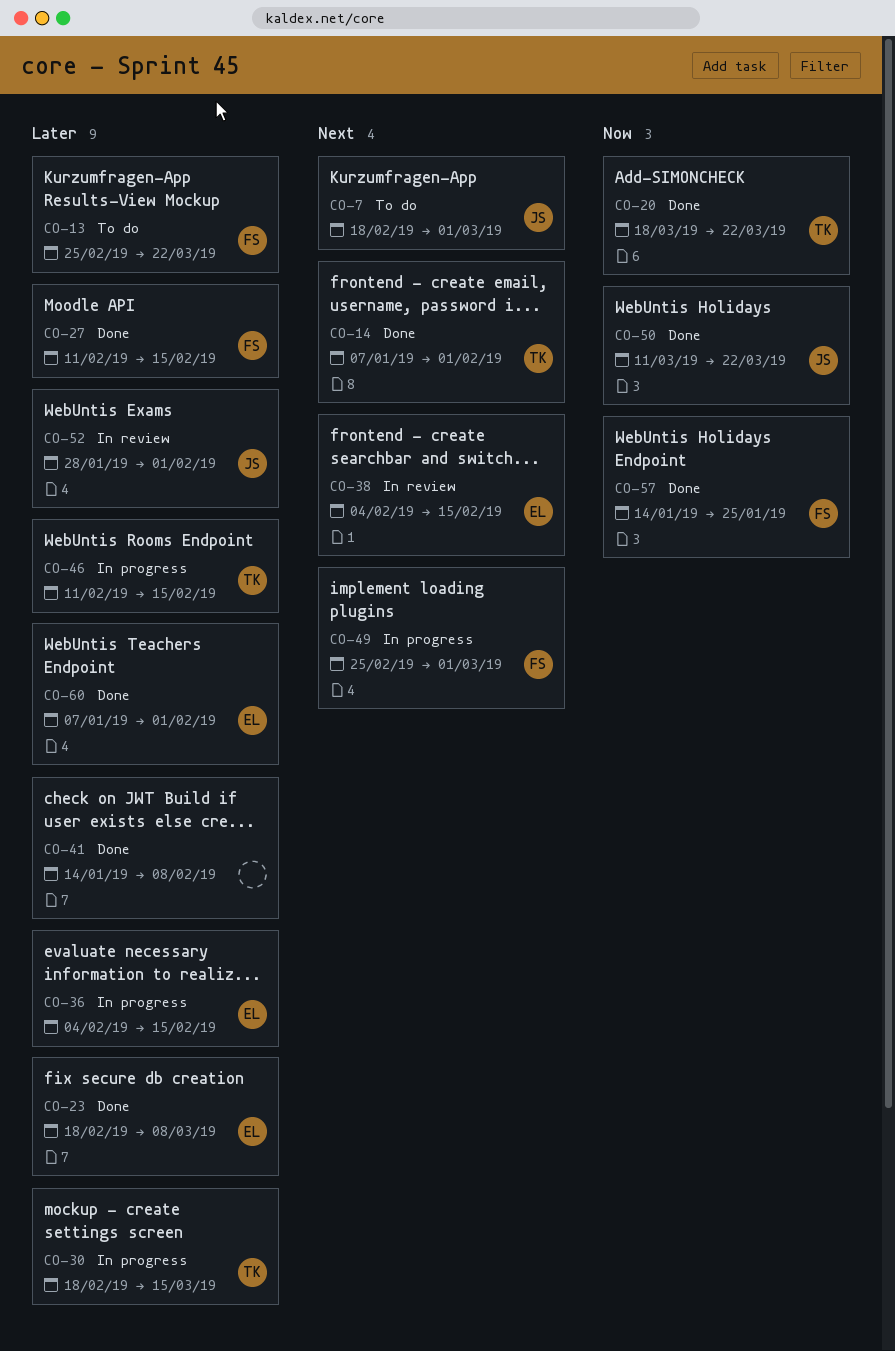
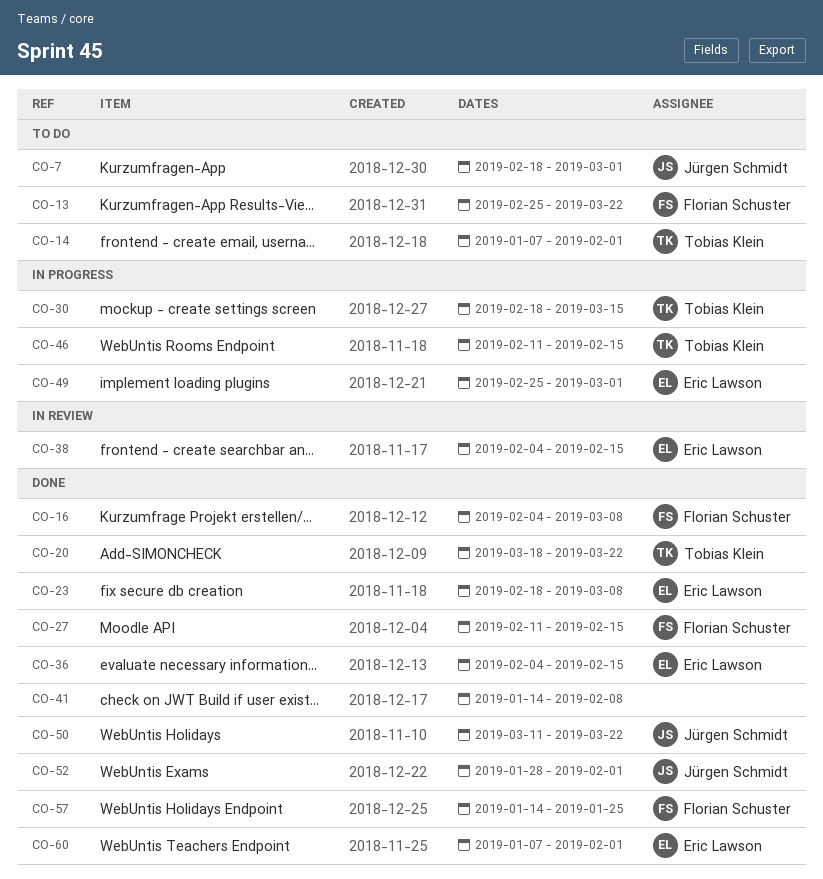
CO-14, status: Done -> To do
CO-16: none -> present
CO-36, status: In progress -> Done
CO-49, owner: Florian Schuster -> Eric Lawson
CO-52, status: In review -> Done

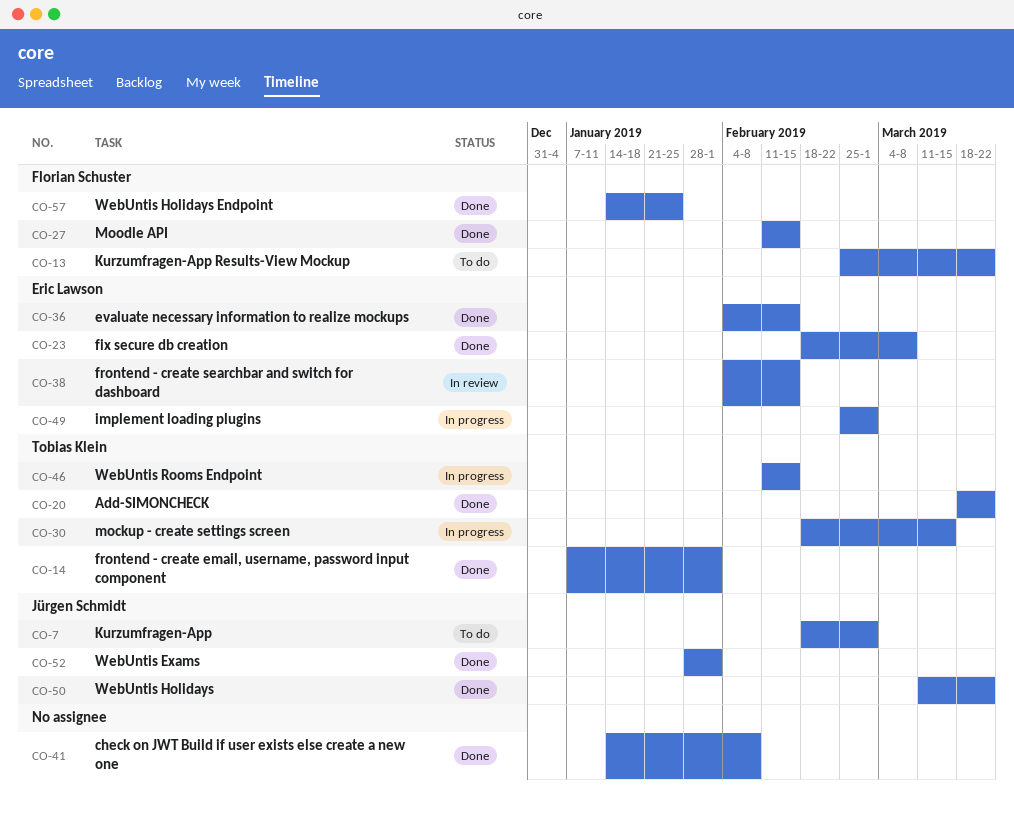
CO-14, status: To do -> Done
CO-16: present -> none
CO-60: present -> none

